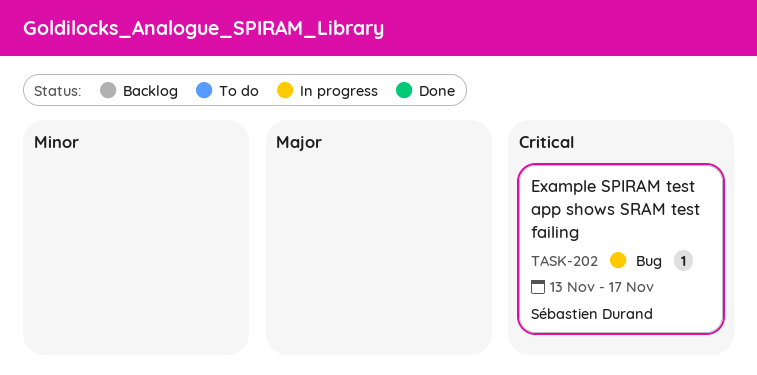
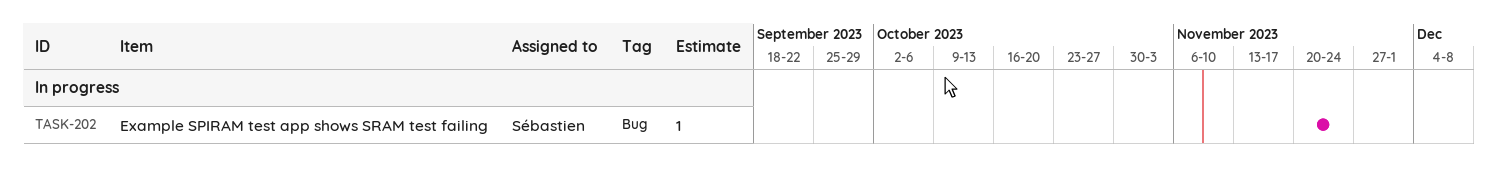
TASK-202, start: Nov 13 -> Nov 20
TASK-202, due: Nov 17 -> Nov 24

